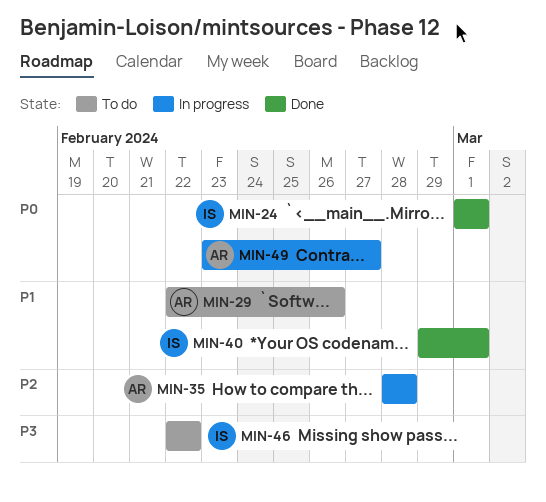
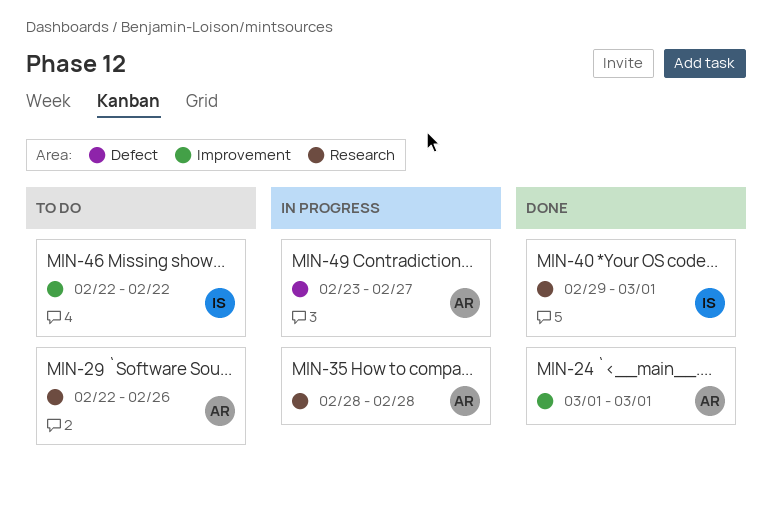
MIN-24, owner: IS -> AR

